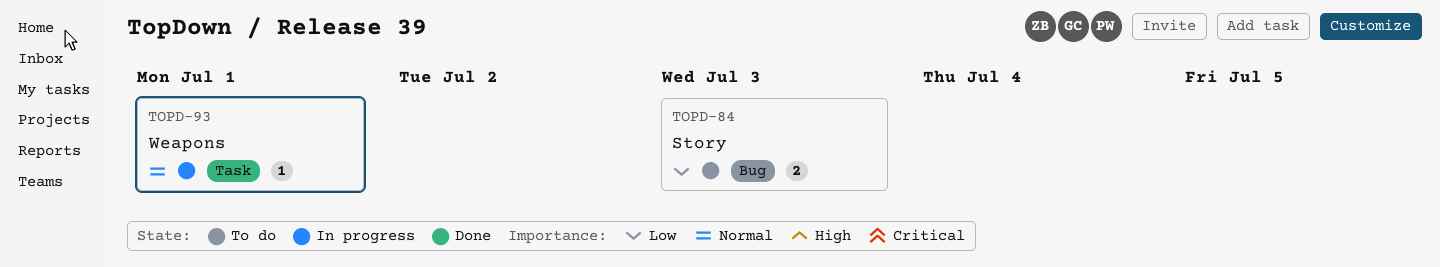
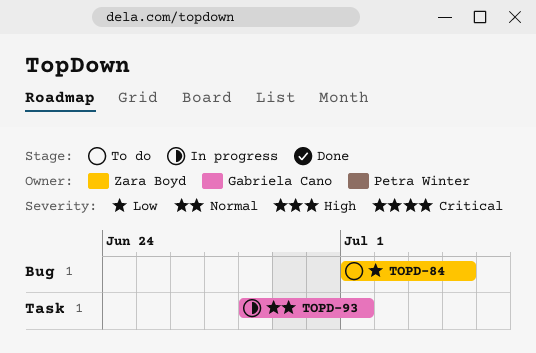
TOPD-84, due: Jul 3 -> Jul 4

